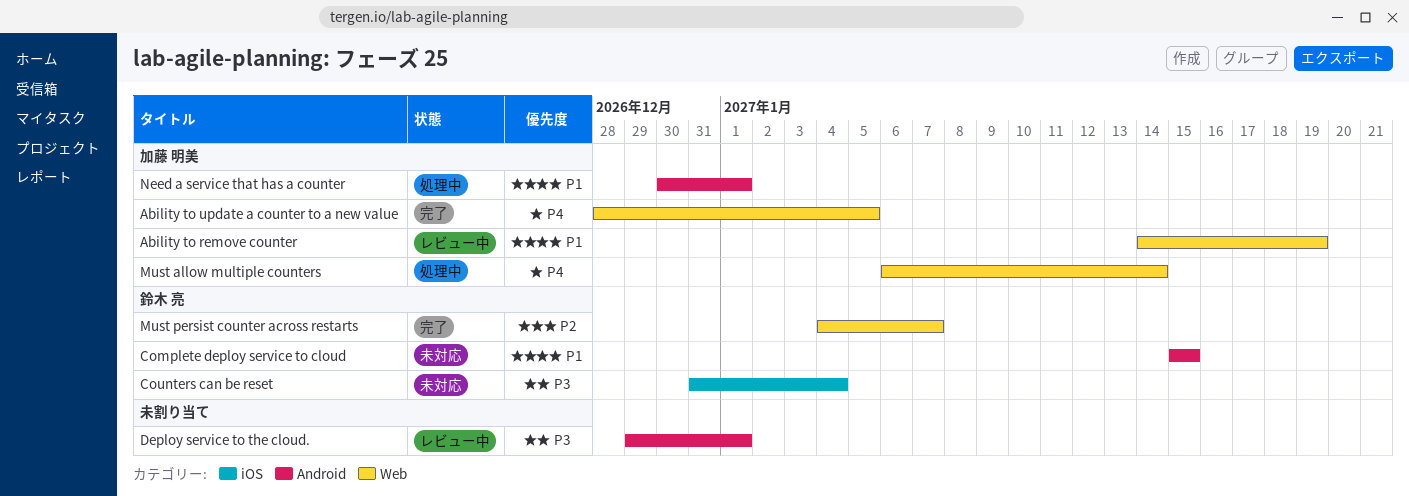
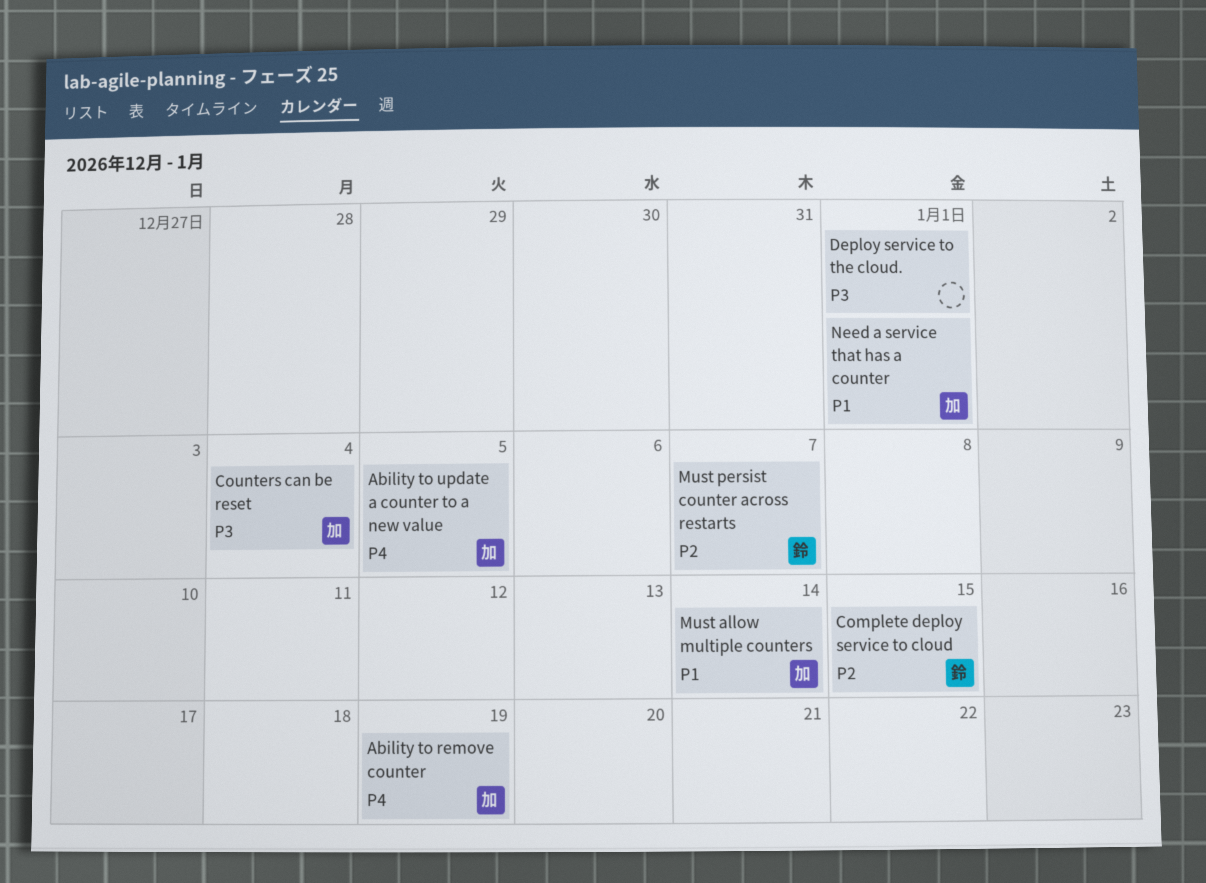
Ability to remove counter, priority: P1 -> P4
Complete deploy service to cloud, priority: P1 -> P2
Counters can be reset, owner: 鈴木 亮 -> 加藤 明美
Must allow multiple counters, priority: P4 -> P1

